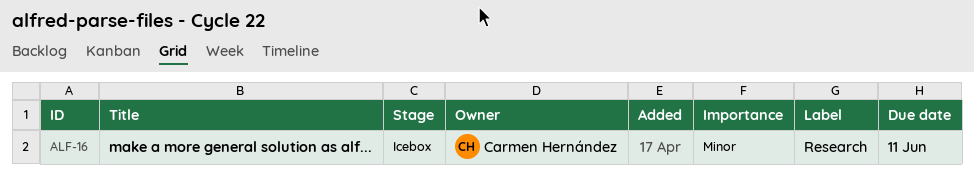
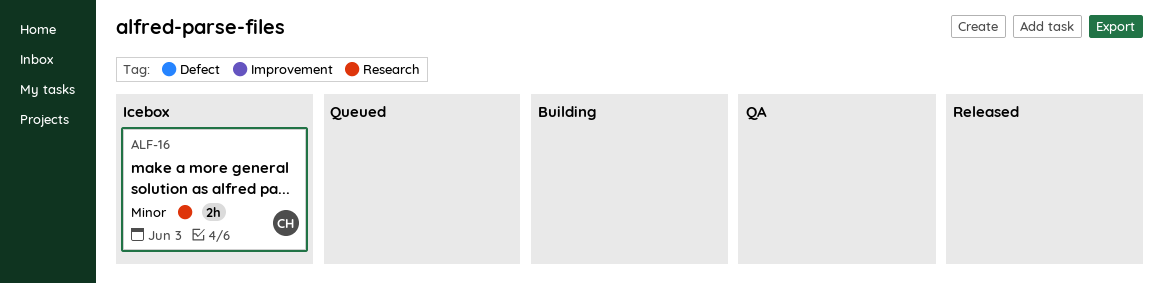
ALF-16, due: Jun 11 -> Jun 3

